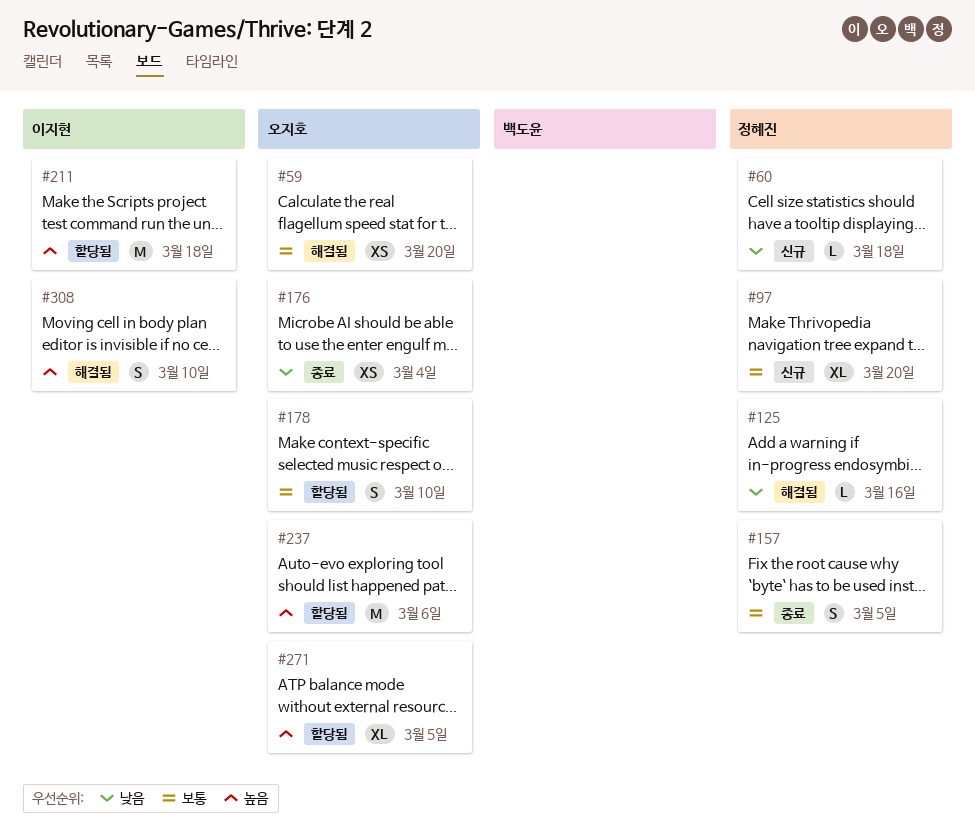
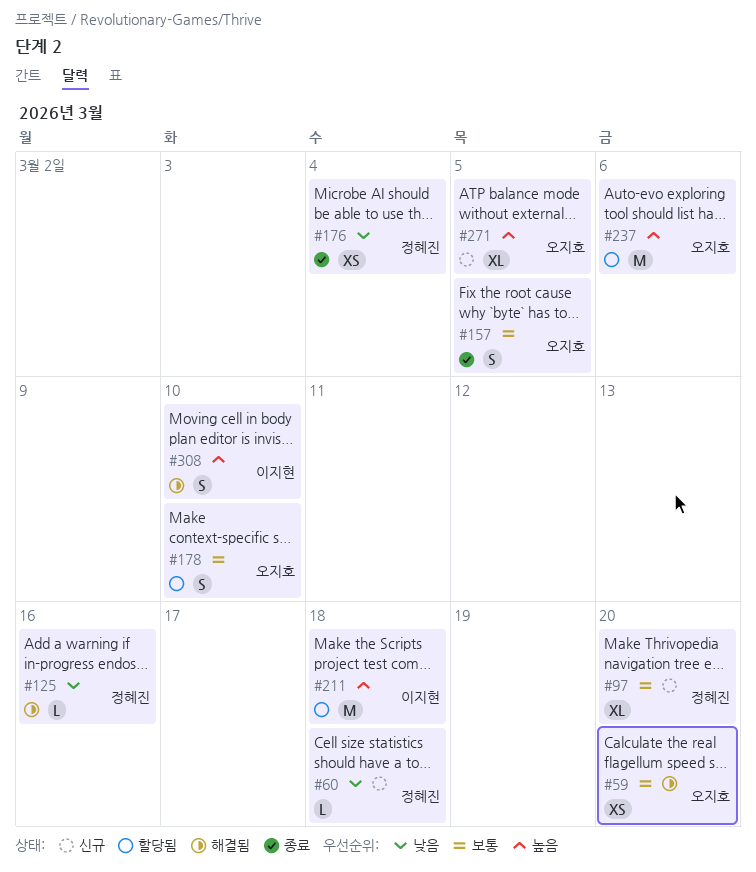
#157, owner: 정혜진 -> 오지호
#176, owner: 오지호 -> 정혜진
#271, status: 할당됨 -> 신규

